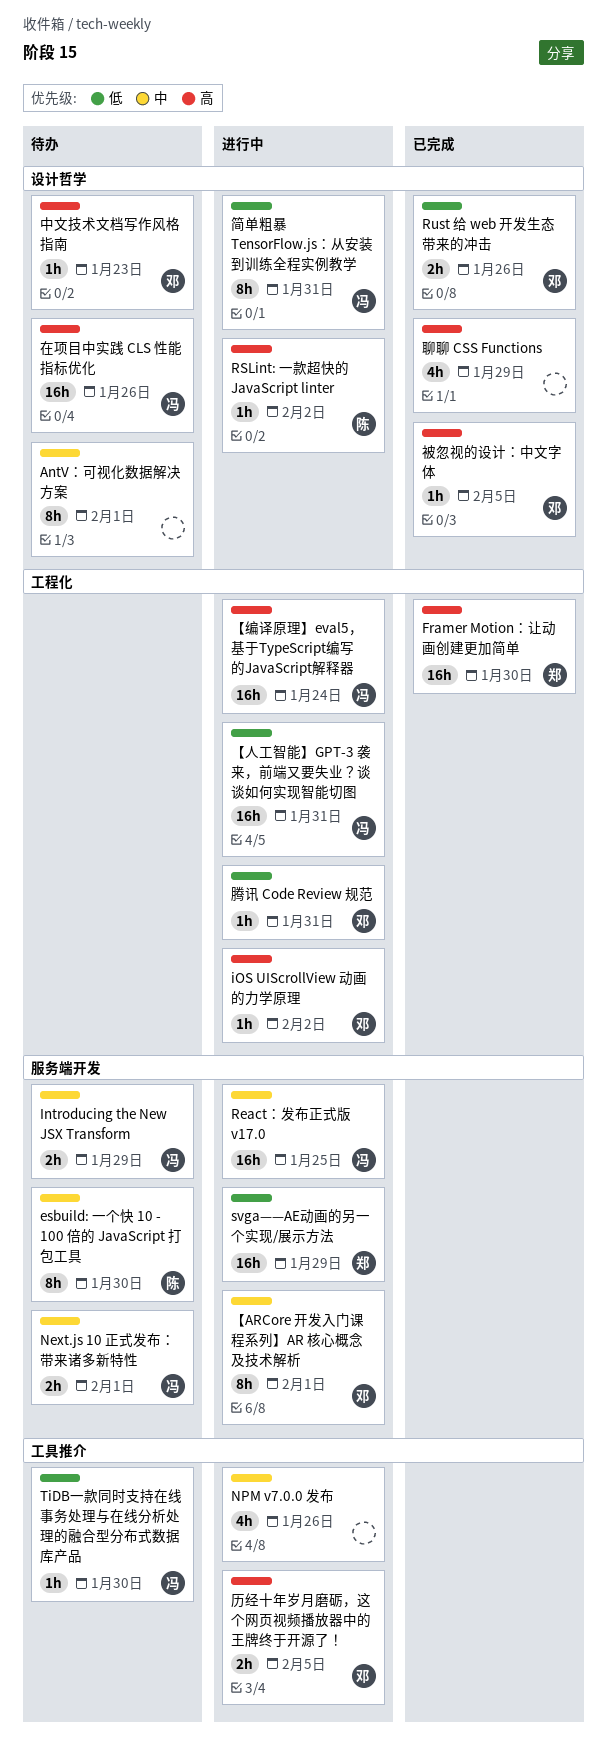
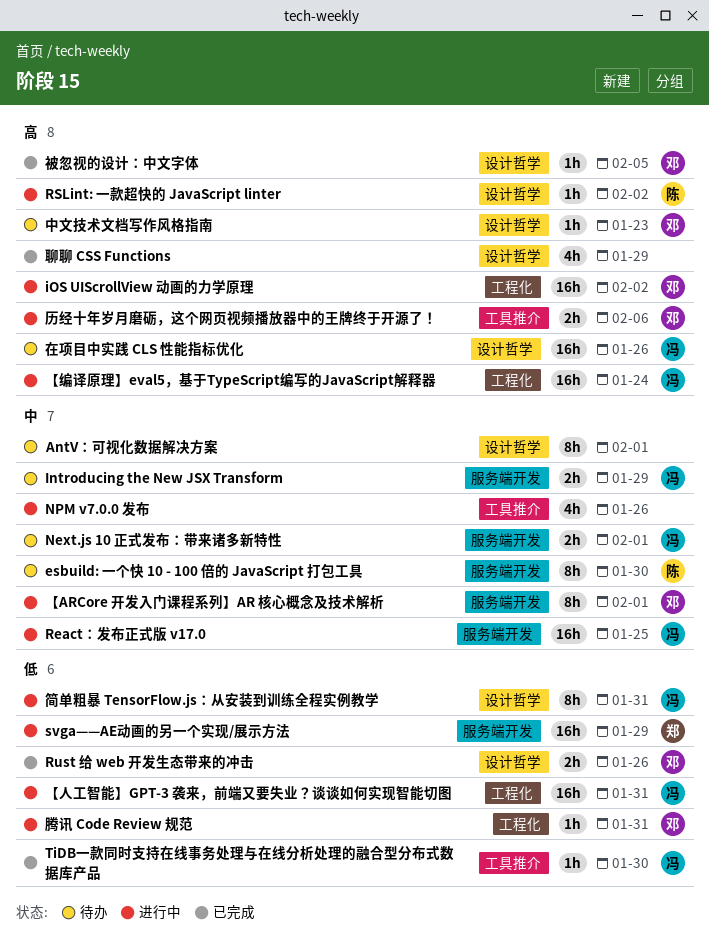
Framer Motion：让动画创建更加简单: present -> none
iOS UIScrollView 动画的力学原理, estimate: 1h -> 16h
TiDB一款同时支持在线事务处理与在线分析处理的融合型分布式数据库产品, status: 待办 -> 已完成
历经十年岁月磨砺，这个网页视频播放器中的王牌终于开源了！, due: Feb 5 -> Feb 6

